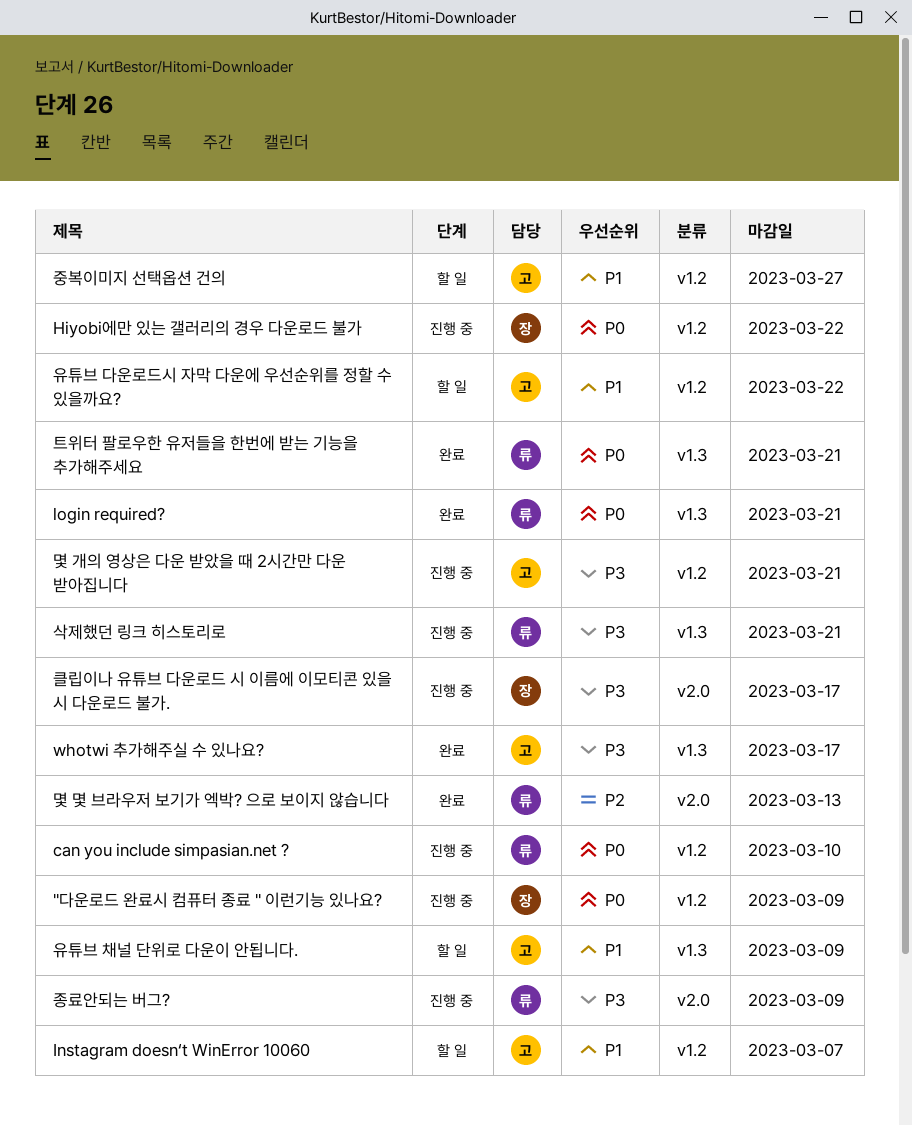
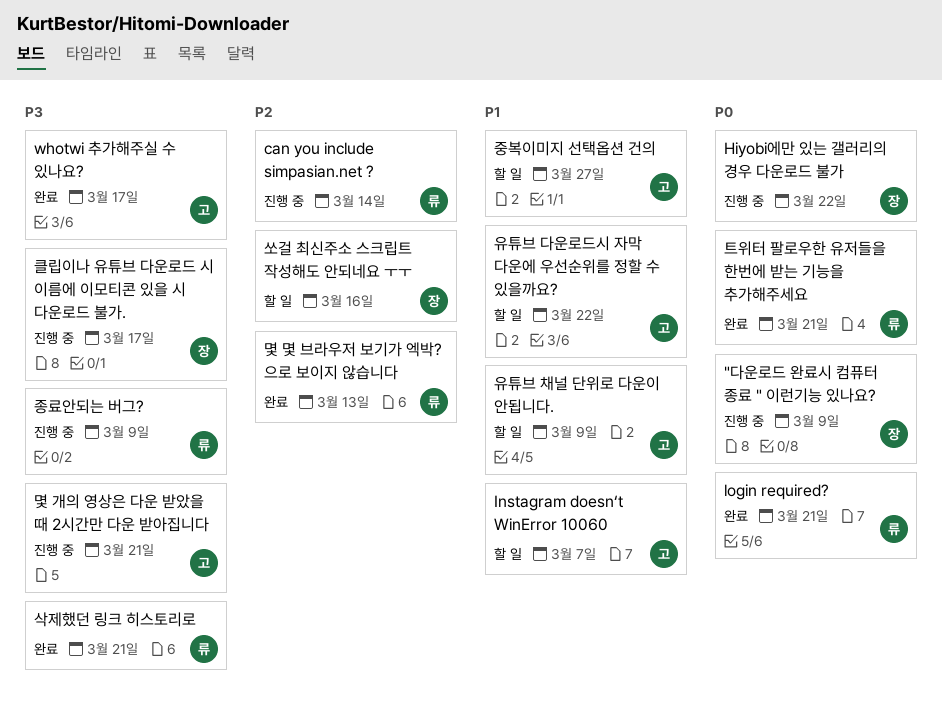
can you include simpasian.net ?, priority: P0 -> P2
can you include simpasian.net ?, due: Mar 10 -> Mar 14
삭제했던 링크 히스토리로, status: 진행 중 -> 완료
쏘걸 최신주소 스크립트 작성해도 안되네요 ㅜㅜ: none -> present

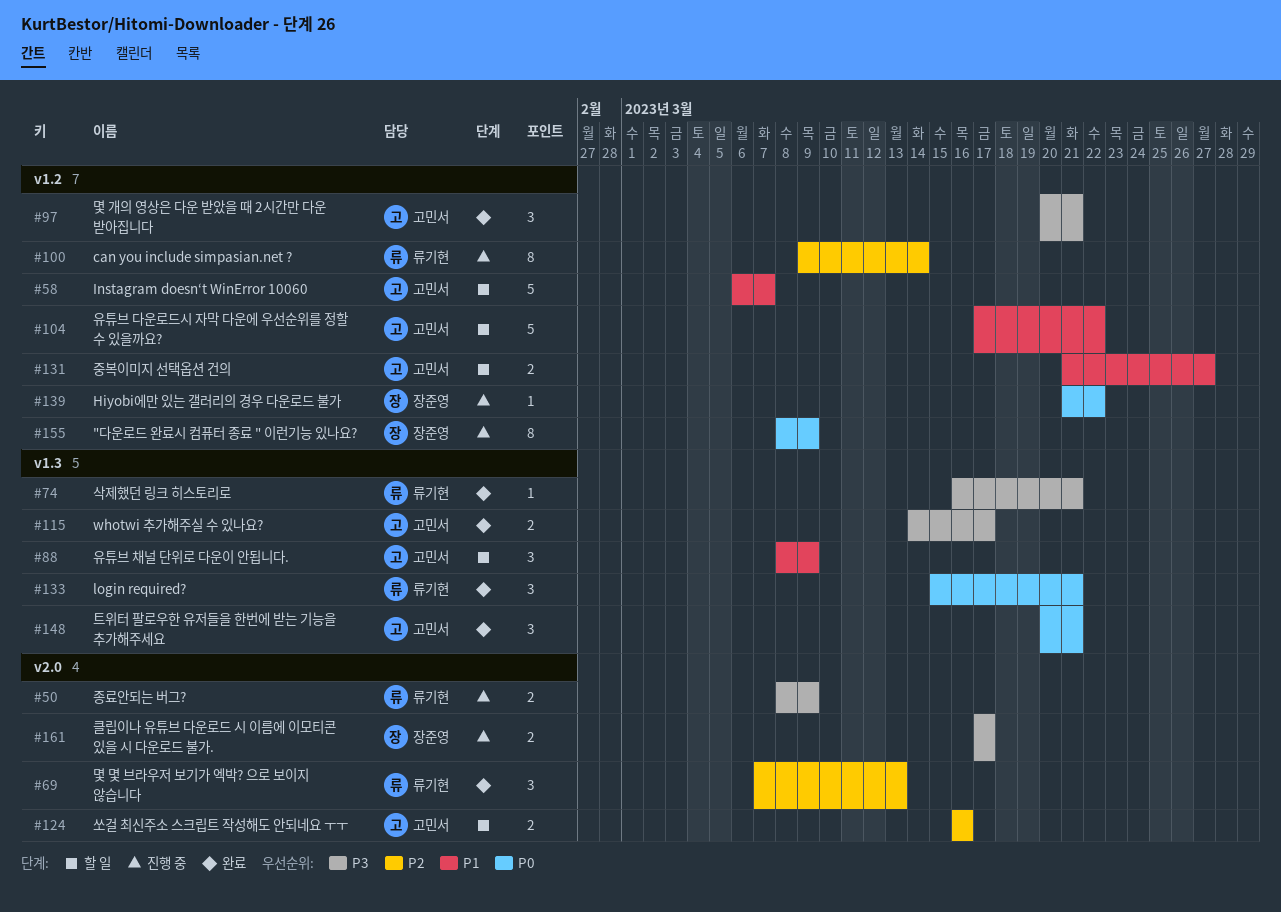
몇 개의 영상은 다운 받았을 때 2시간만 다운 받아집니다, status: 진행 중 -> 완료
쏘걸 최신주소 스크립트 작성해도 안되네요 ㅜㅜ, owner: 장준영 -> 고민서
트위터 팔로우한 유저들을 한번에 받는 기능을 추가해주세요, owner: 류기현 -> 고민서

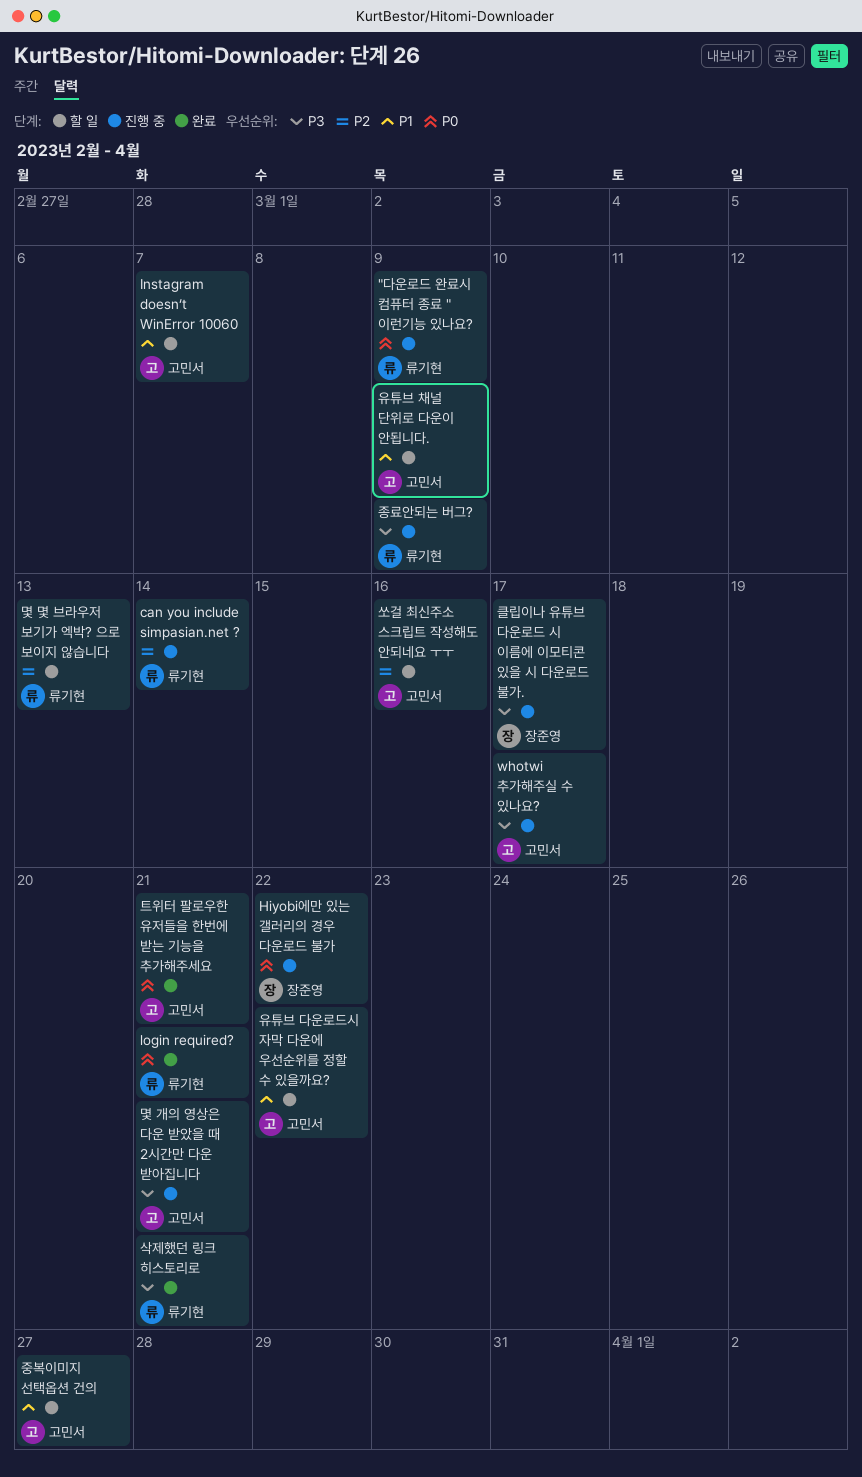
"다운로드 완료시 컴퓨터 종료 " 이런기능 있나요?, owner: 장준영 -> 류기현
whotwi 추가해주실 수 있나요?, status: 완료 -> 진행 중
몇 개의 영상은 다운 받았을 때 2시간만 다운 받아집니다, status: 완료 -> 진행 중
몇 몇 브라우저 보기가 엑박? 으로 보이지 않습니다, status: 완료 -> 할 일

